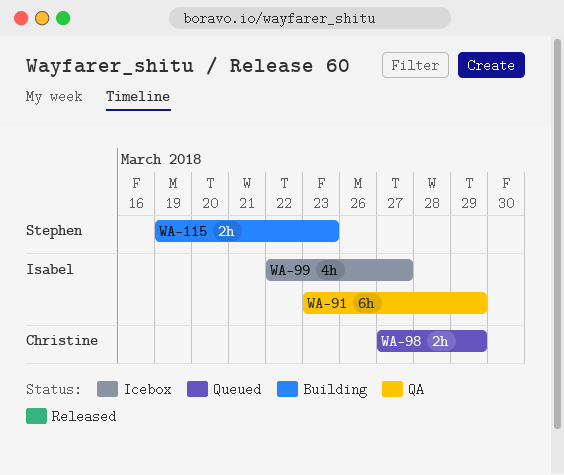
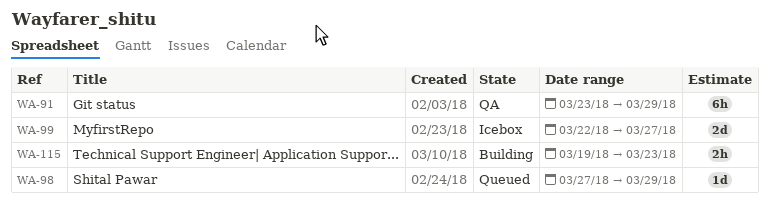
WA-98, estimate: 2h -> 1d
WA-99, estimate: 4h -> 2d

